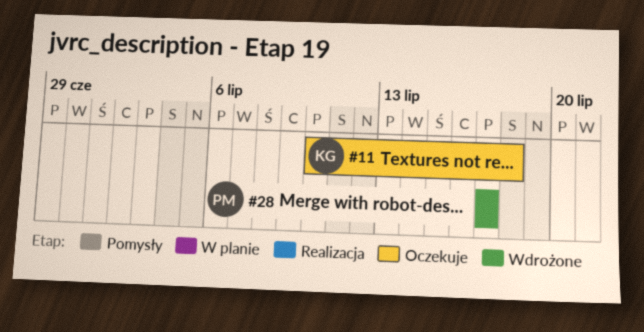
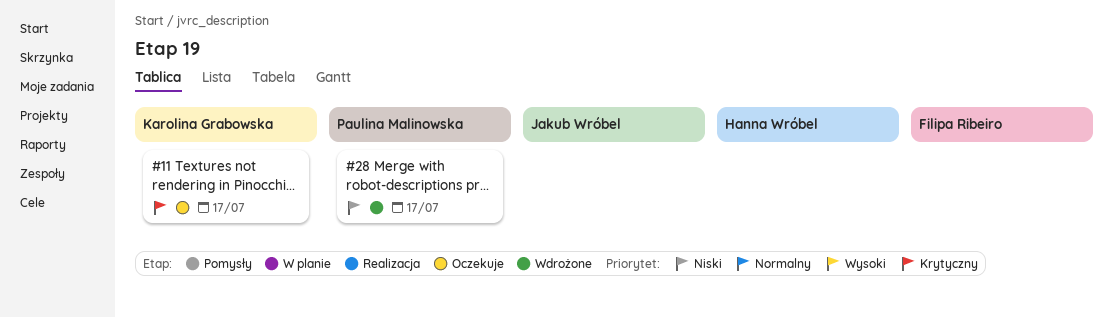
#11, due: Jul 18 -> Jul 17

